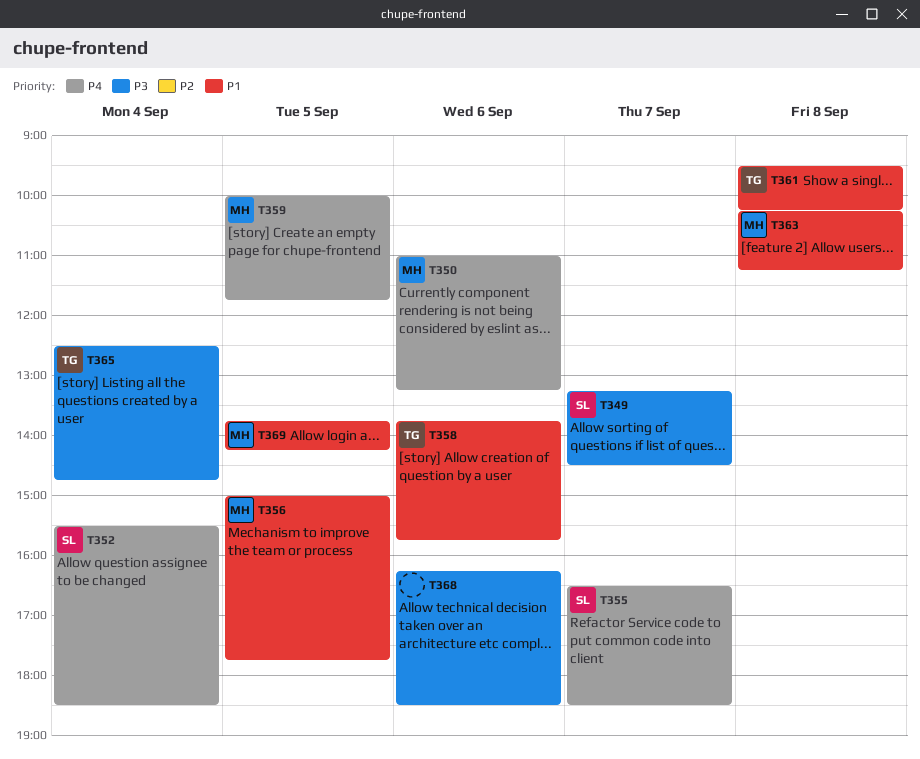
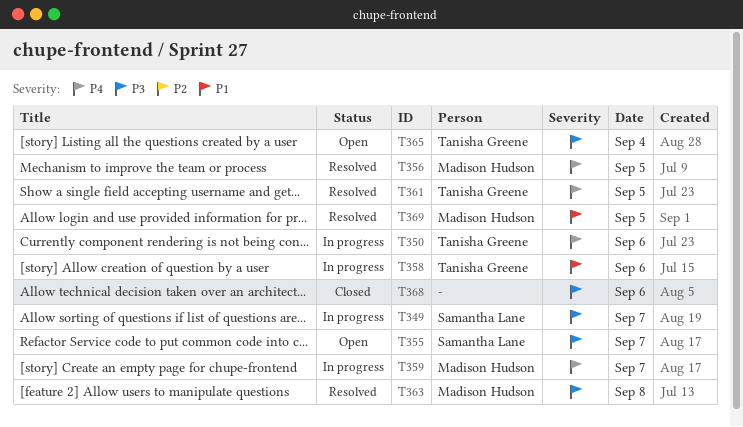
T350, owner: Madison Hudson -> Tanisha Greene
T352: present -> none
T355, priority: P4 -> P3
T356, priority: P1 -> P4
T359, day: Sep 5 -> Sep 7
T361, priority: P1 -> P4
T361, day: Sep 8 -> Sep 5
T363, priority: P1 -> P3

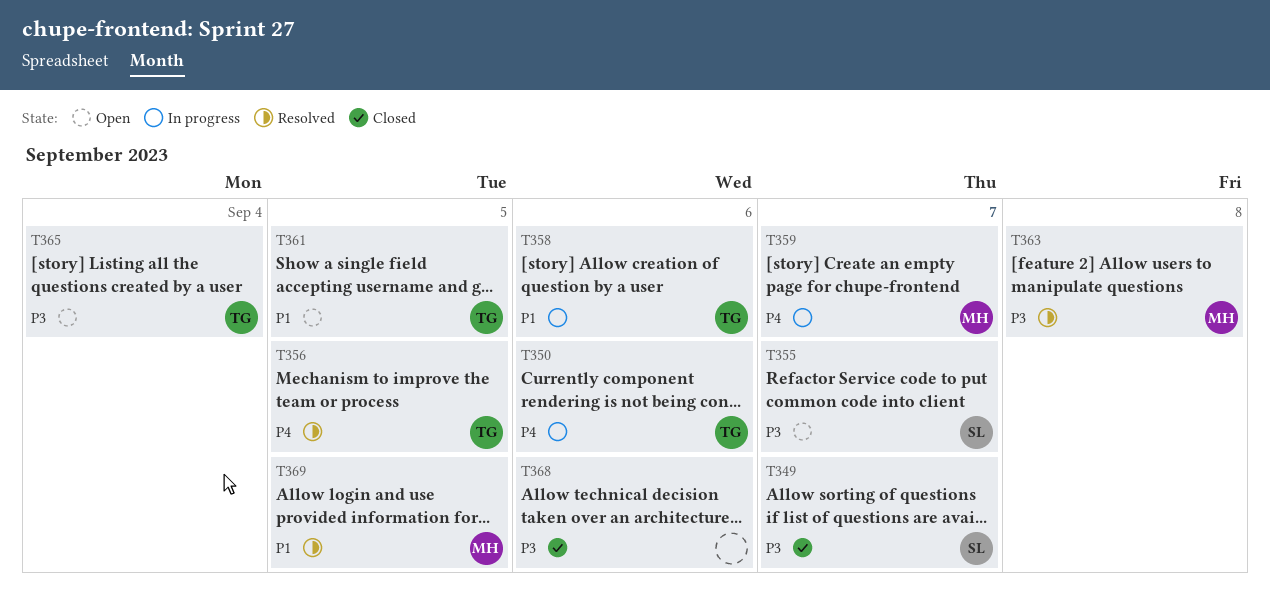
T349, status: In progress -> Closed
T356, owner: Madison Hudson -> Tanisha Greene
T361, status: Resolved -> Open
T361, priority: P4 -> P1

